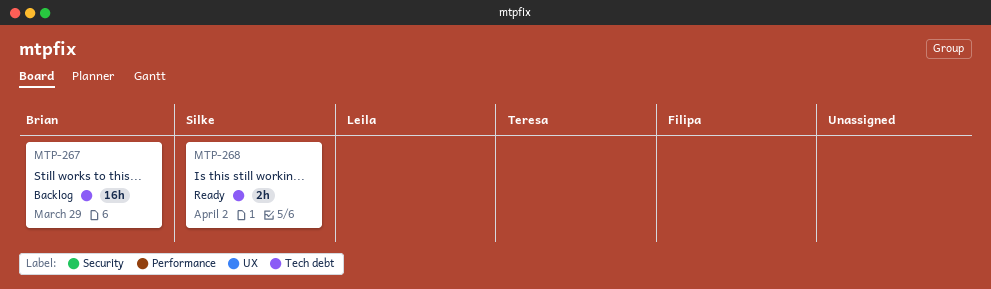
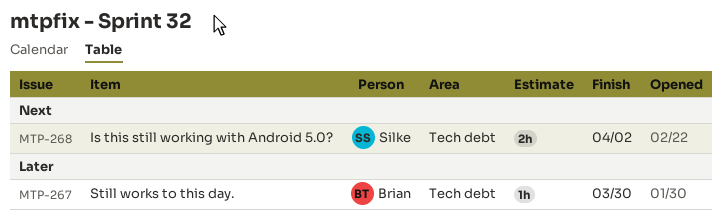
MTP-267, estimate: 16h -> 1h
MTP-267, due: Mar 29 -> Mar 30

